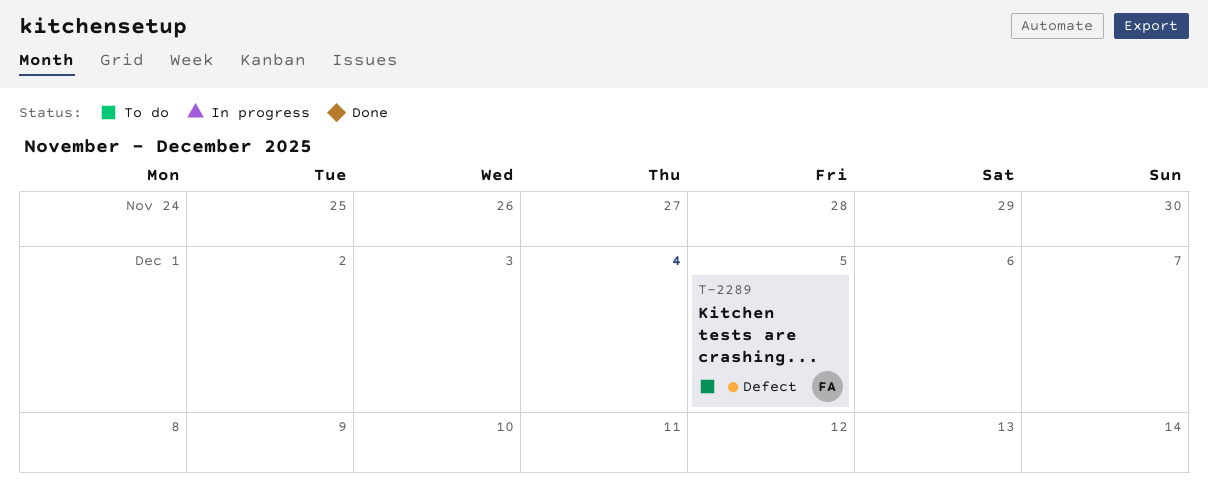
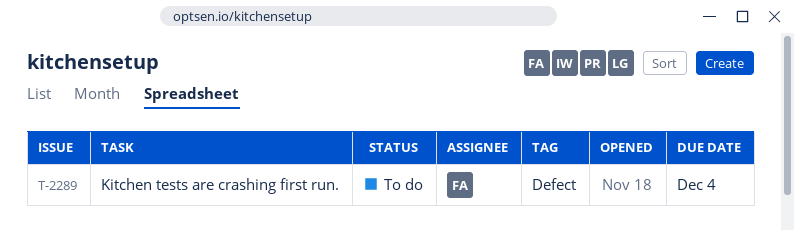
T-2289, due: Dec 5 -> Dec 4

